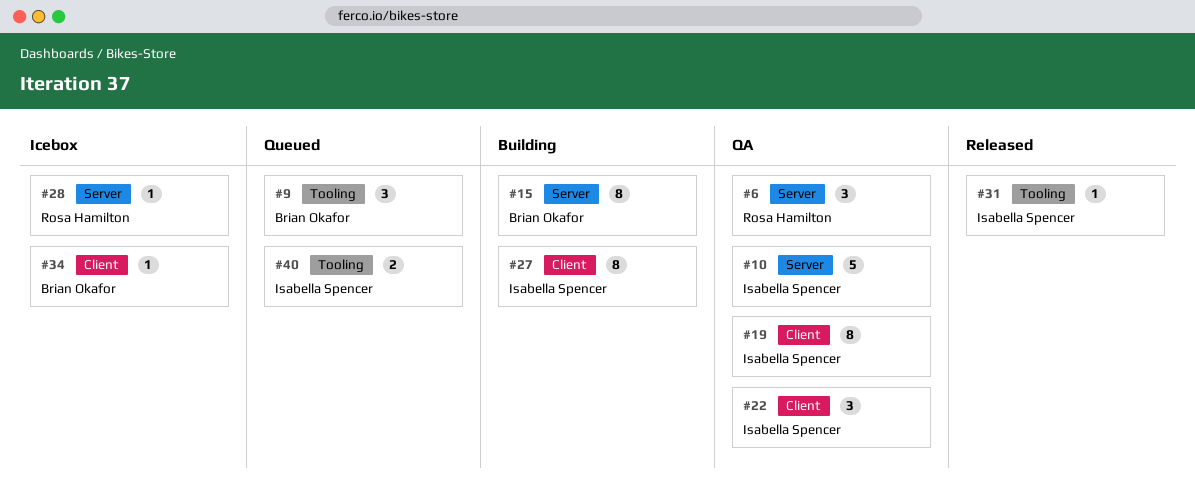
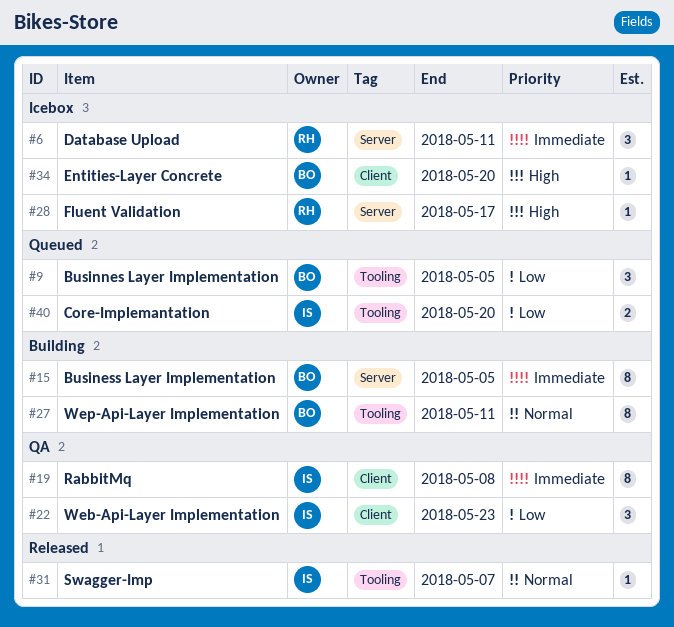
#6, status: QA -> Icebox
#10: present -> none
#27, owner: Isabella Spencer -> Brian Okafor
#27, label: Client -> Tooling

